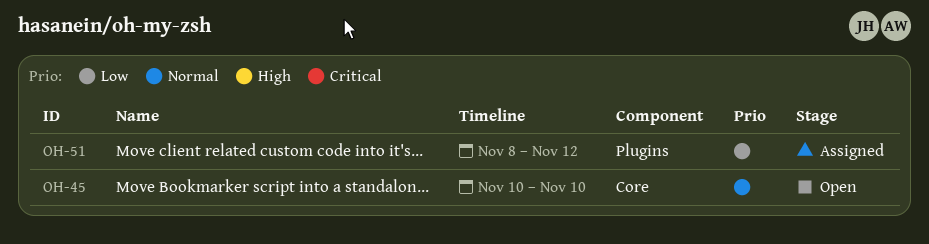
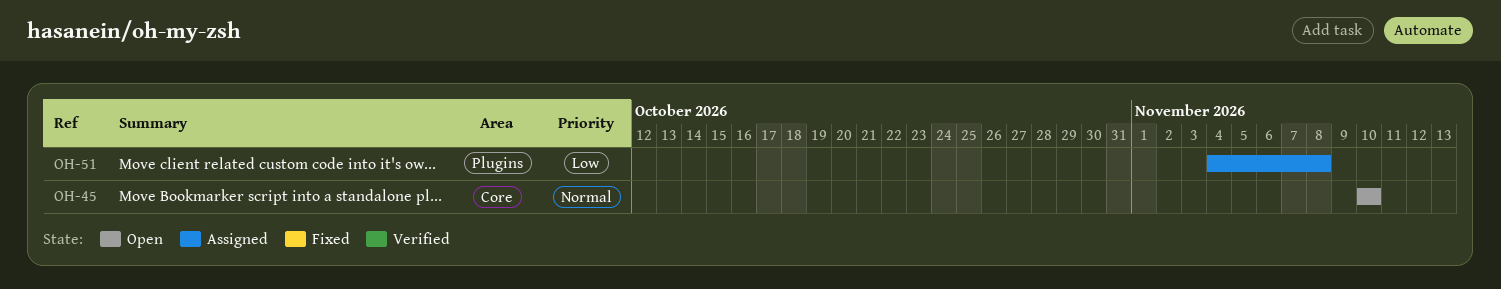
OH-51, start: Nov 8 -> Nov 4
OH-51, due: Nov 12 -> Nov 8

